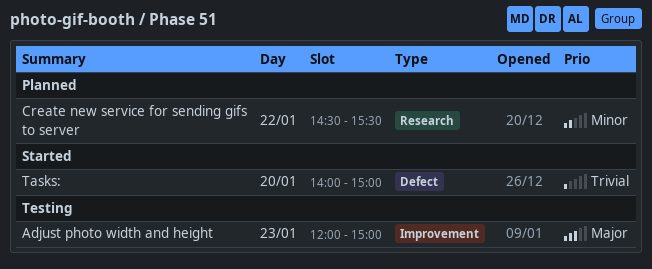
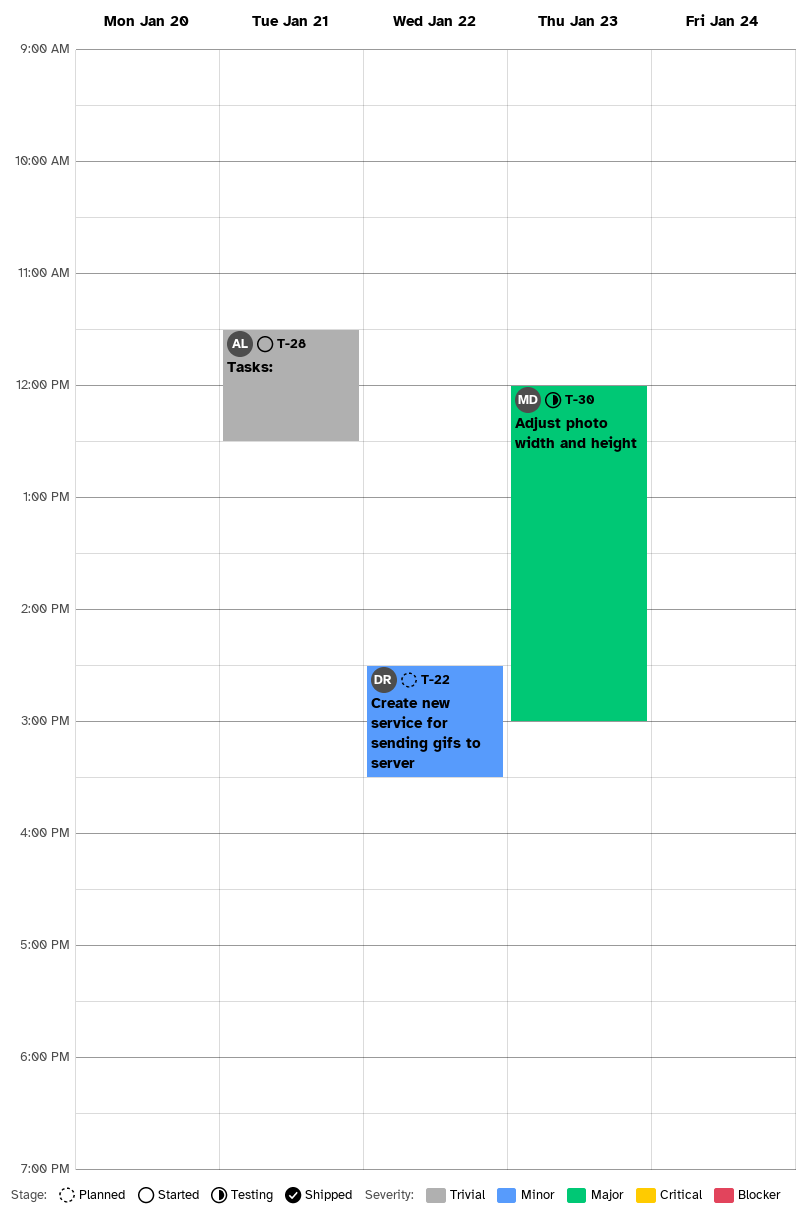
Tasks:, day: Jan 20 -> Jan 21
Tasks:, begins: 14:00 -> 11:30
Tasks:, ends: 15:00 -> 12:30

